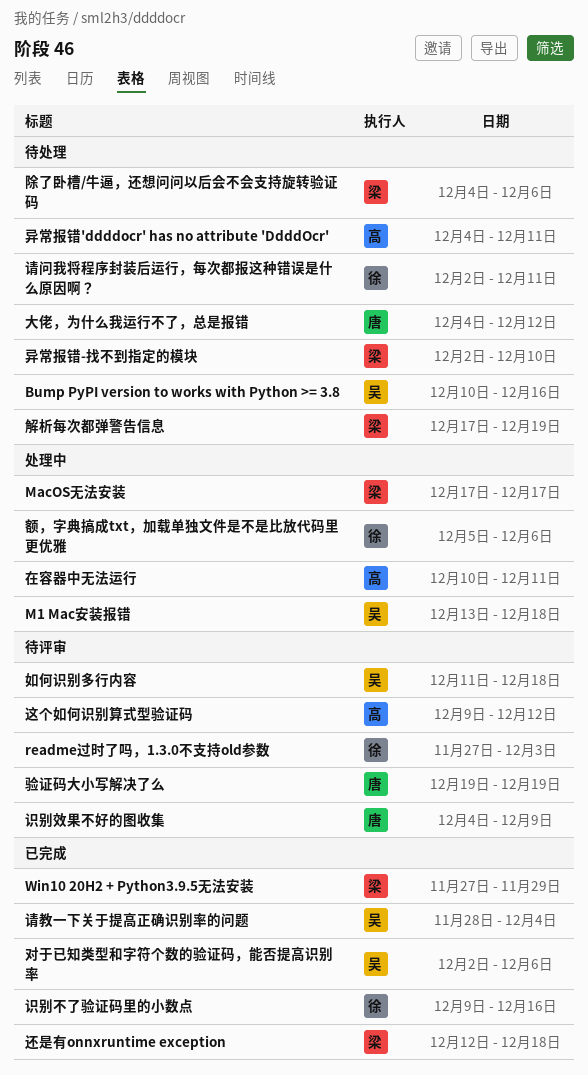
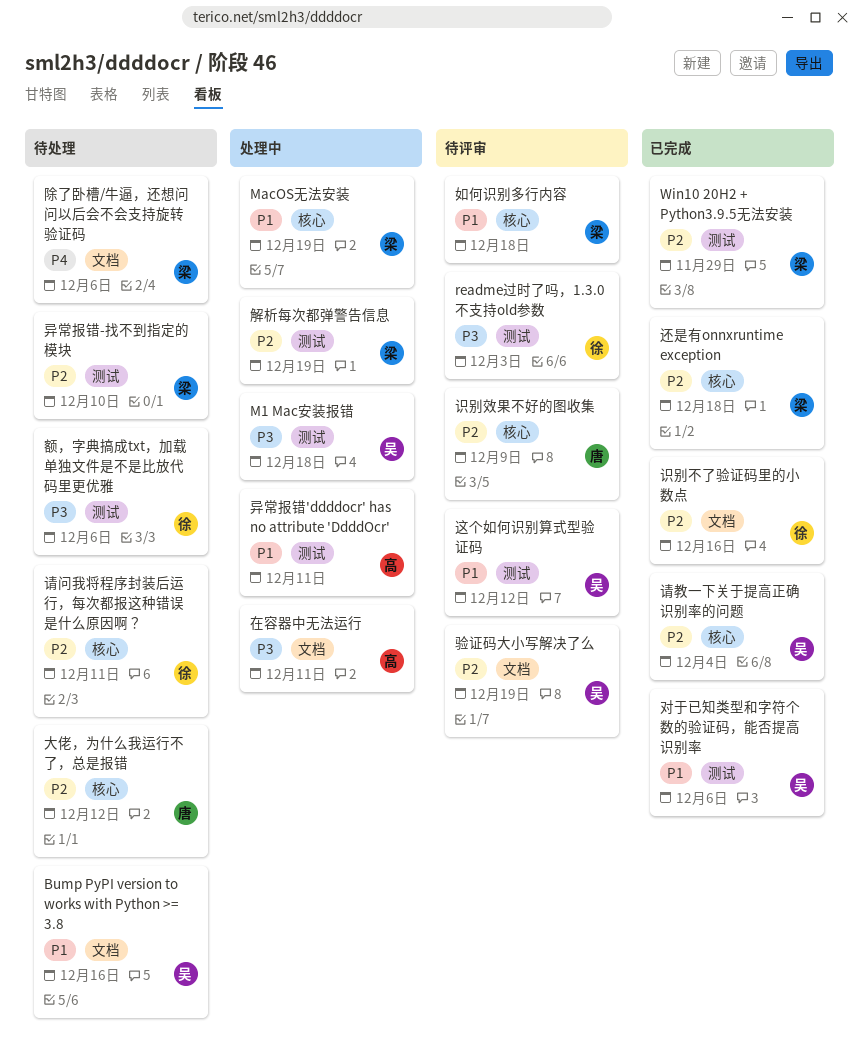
MacOS无法安装, due: Dec 17 -> Dec 19
如何识别多行内容, owner: 吴 -> 梁
异常报错'ddddocr' has no attribute 'DdddOcr', status: 待处理 -> 处理中
解析每次都弹警告信息, status: 待处理 -> 处理中
这个如何识别算式型验证码, owner: 高 -> 吴
额，字典搞成txt，加载单独文件是不是比放代码里更优雅, status: 处理中 -> 待处理
验证码大小写解决了么, owner: 唐 -> 吴

